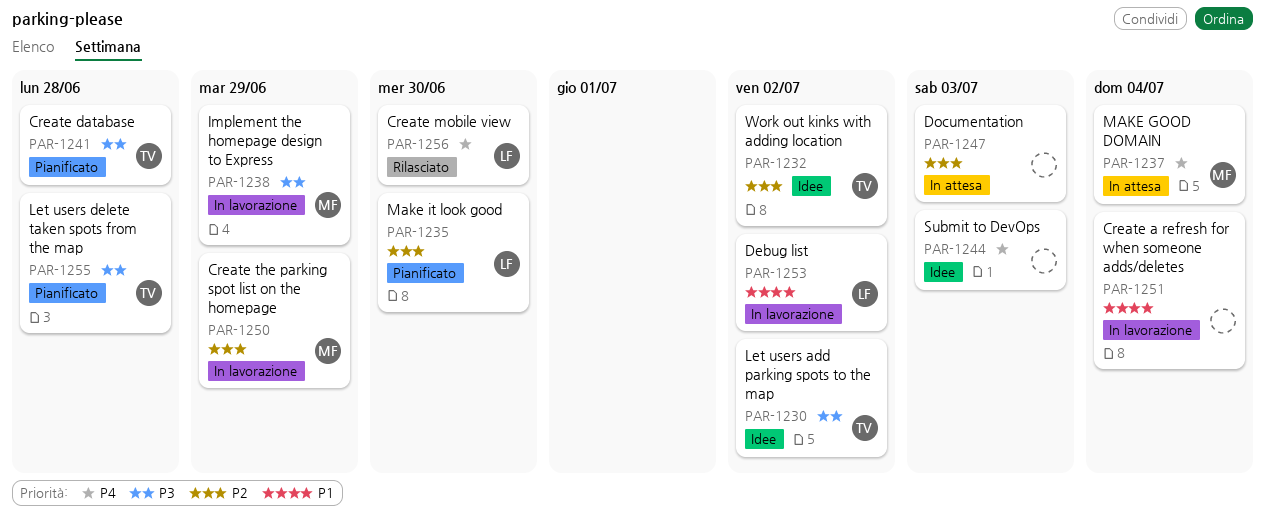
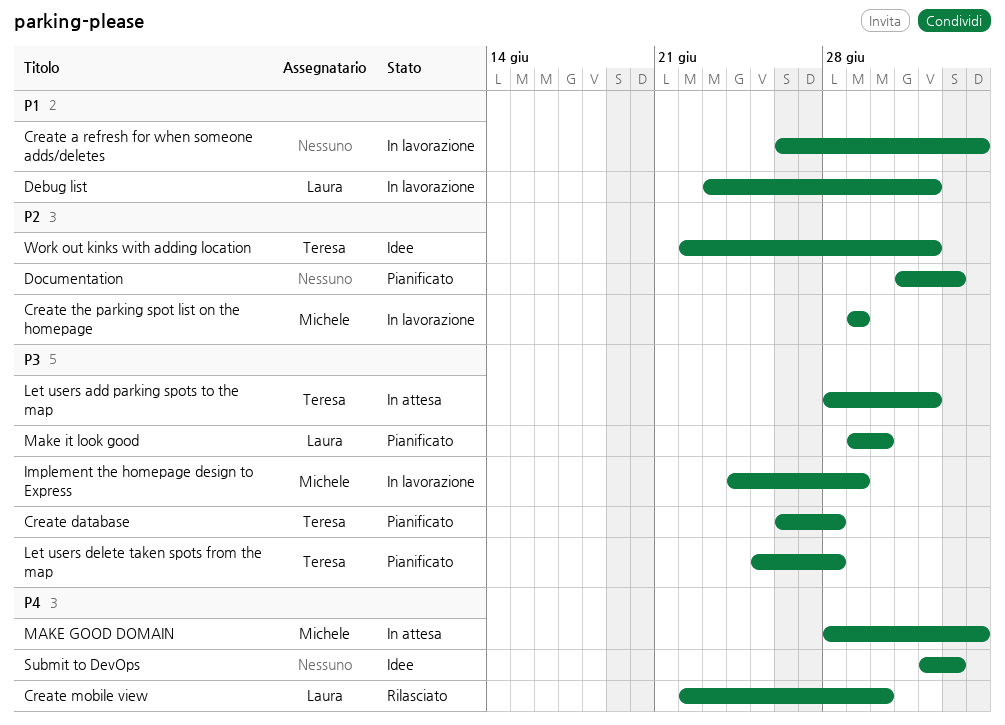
Documentation, status: In attesa -> Pianificato
Let users add parking spots to the map, status: Idee -> In attesa
Make it look good, priority: P2 -> P3

